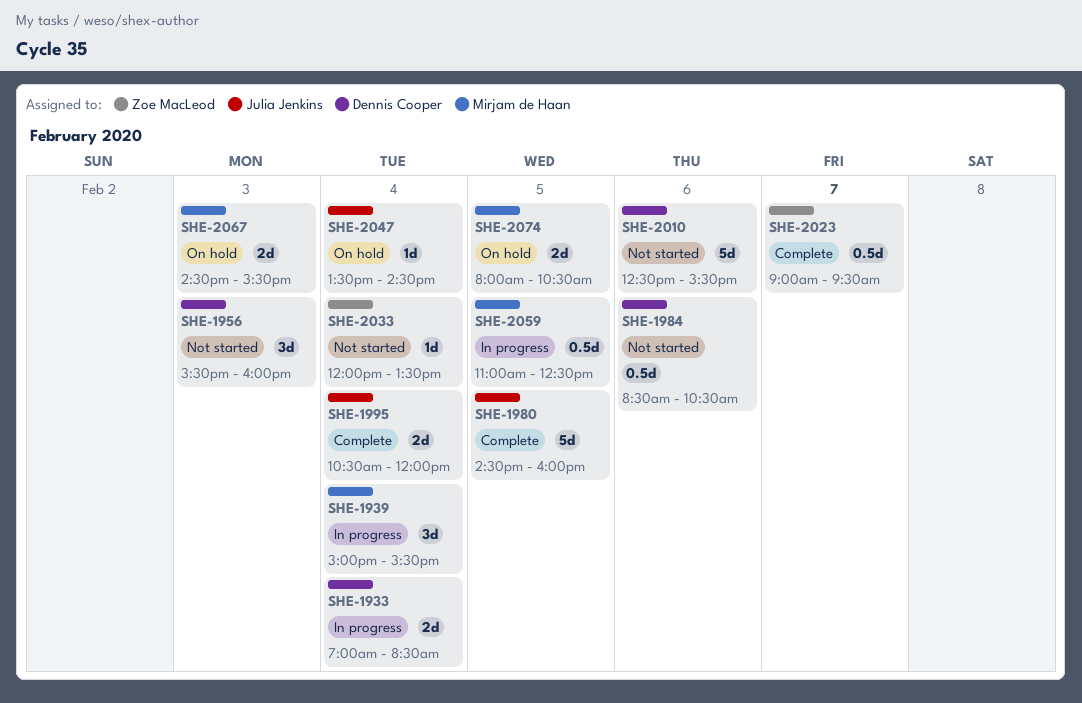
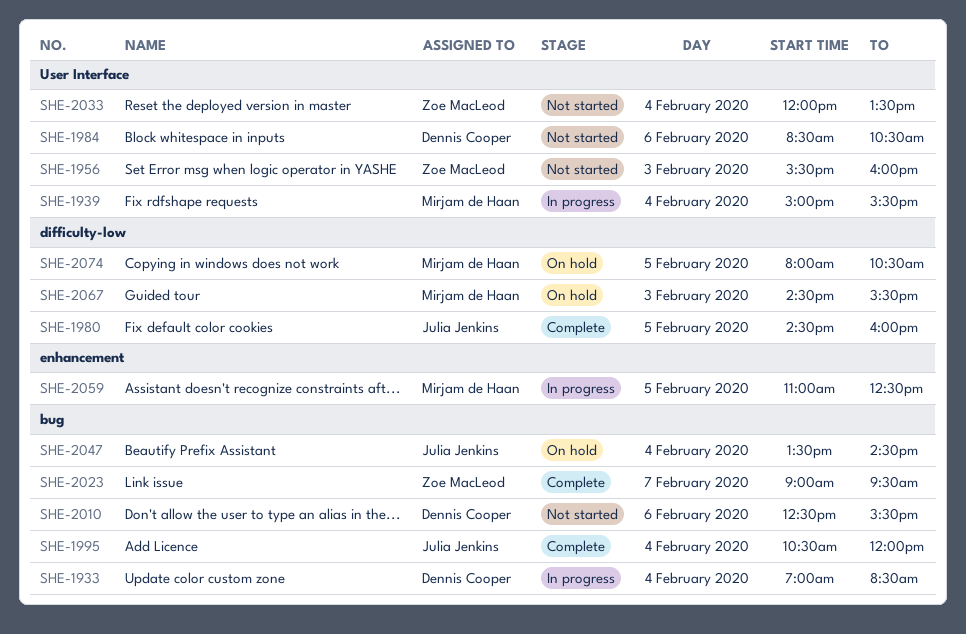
SHE-1956, owner: Dennis Cooper -> Zoe MacLeod

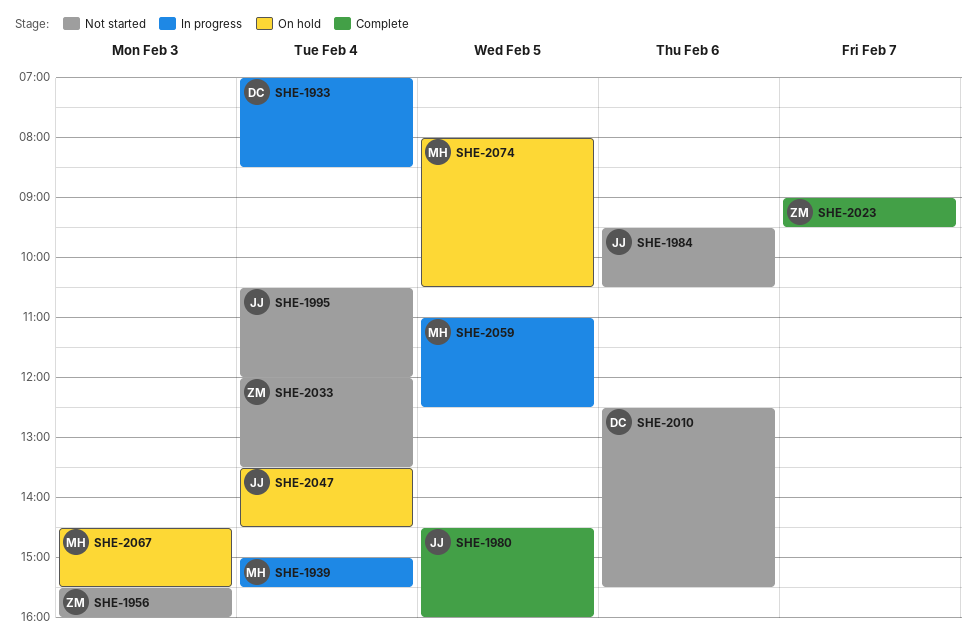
SHE-1984, owner: Dennis Cooper -> Julia Jenkins
SHE-1984, begins: 08:30 -> 09:30
SHE-1995, status: Complete -> Not started

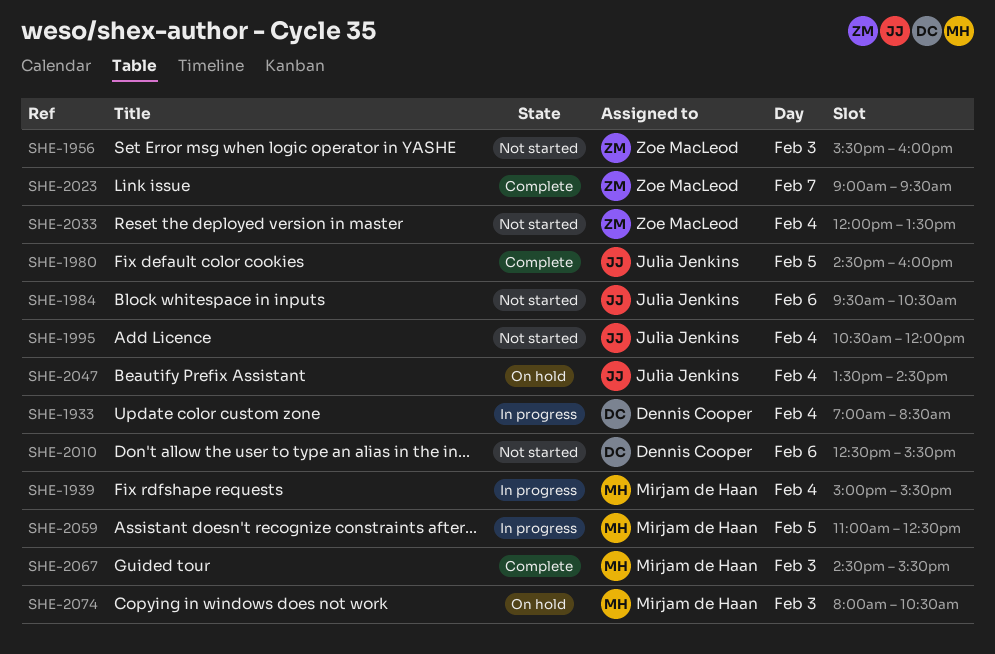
SHE-2067, status: On hold -> Complete
SHE-2074, day: Feb 5 -> Feb 3

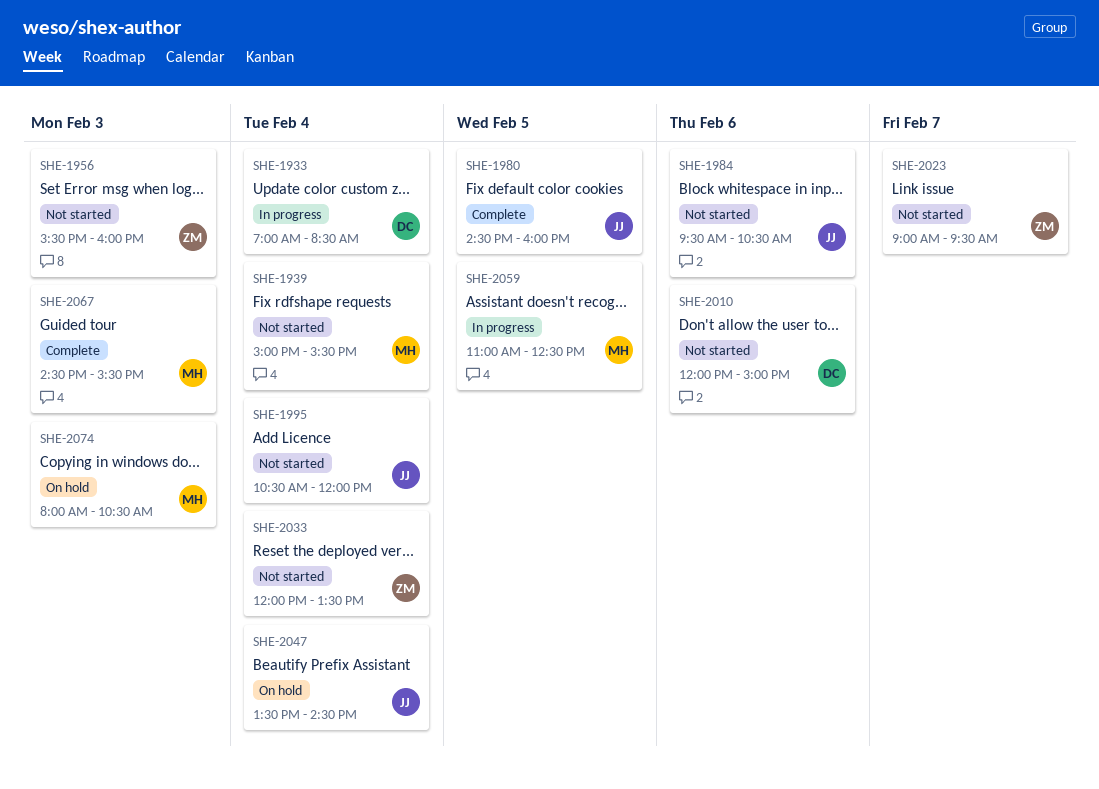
SHE-1939, status: In progress -> Not started
SHE-2010, begins: 12:30 -> 12:00
SHE-2010, ends: 15:30 -> 15:00
SHE-2023, status: Complete -> Not started

